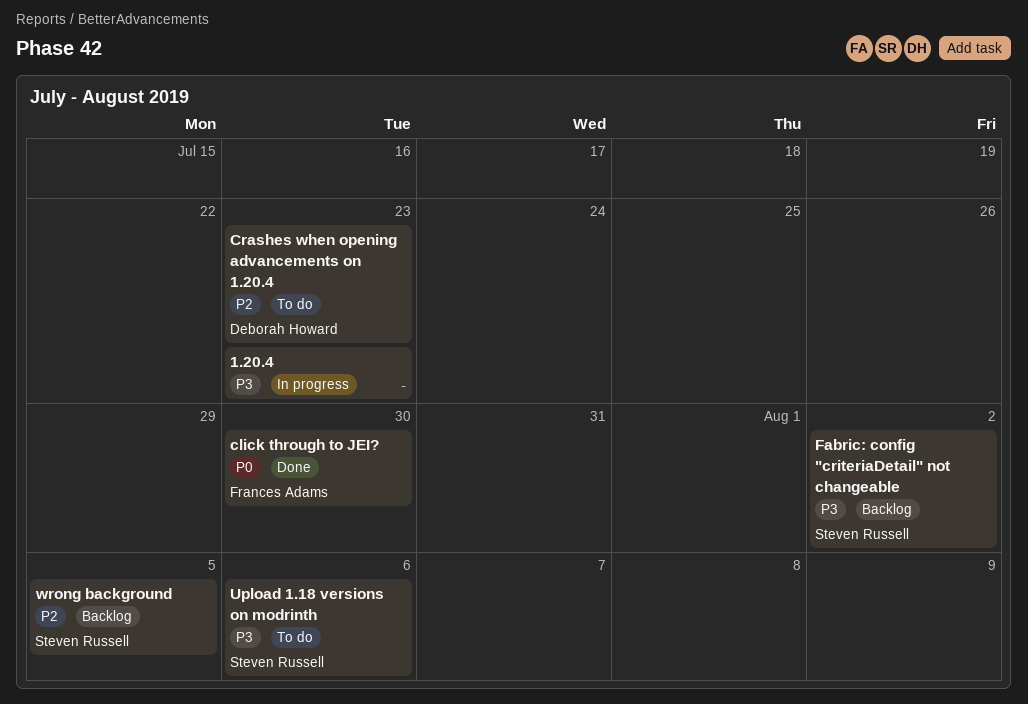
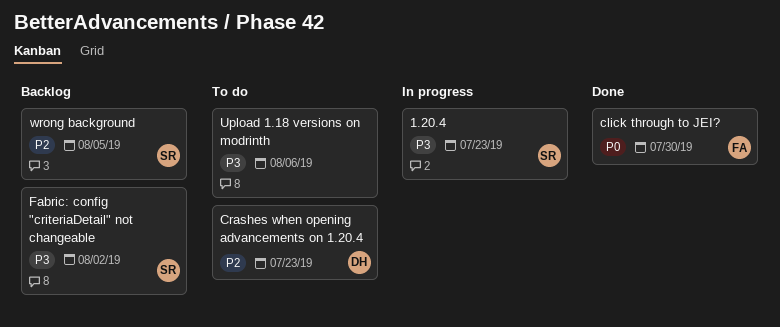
1.20.4, owner: none -> Steven Russell
Upload 1.18 versions on modrinth, owner: Steven Russell -> none

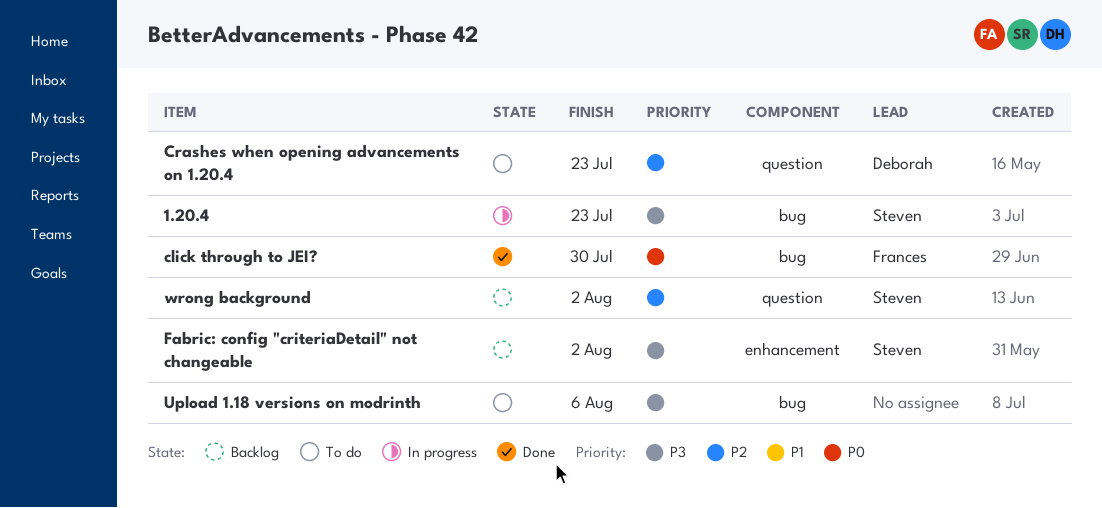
wrong background, due: Aug 5 -> Aug 2

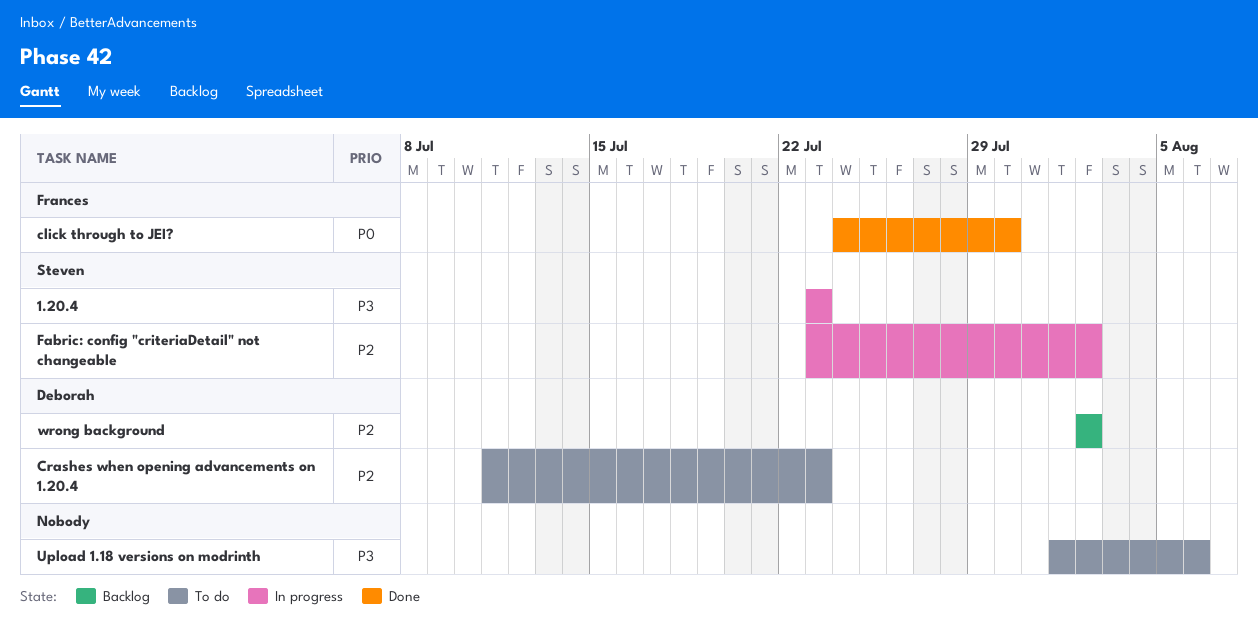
Fabric: config "criteriaDetail" not changeable, status: Backlog -> In progress
Fabric: config "criteriaDetail" not changeable, priority: P3 -> P2
wrong background, owner: Steven -> Deborah

